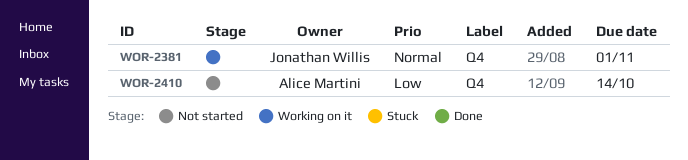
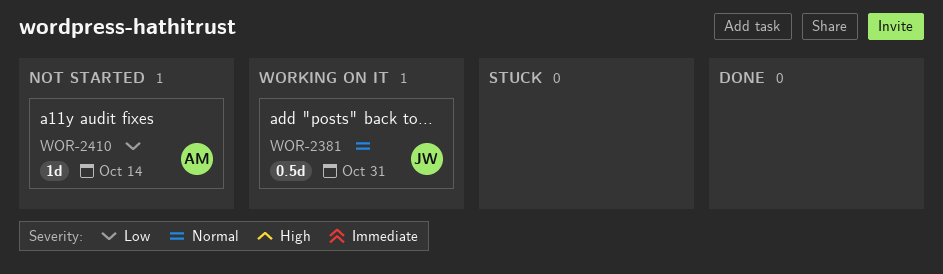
WOR-2381, due: Nov 1 -> Oct 31

